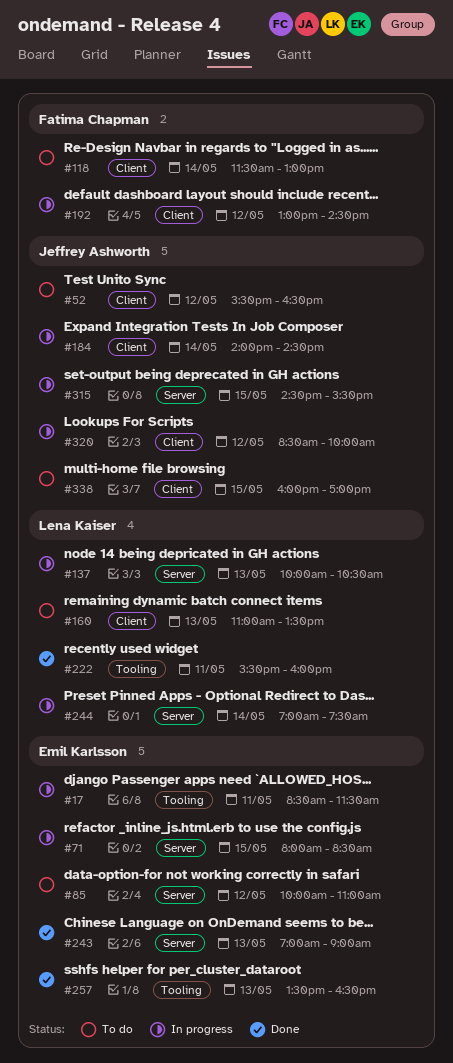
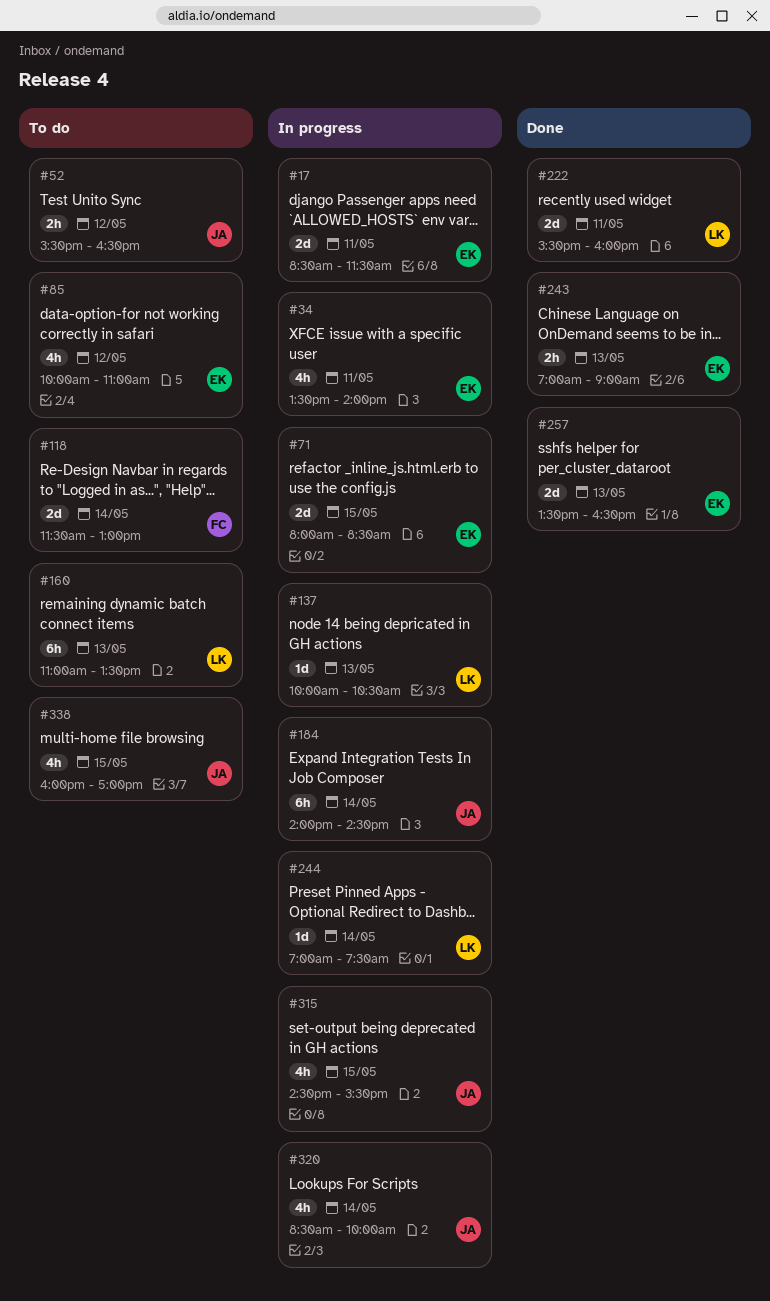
#34: none -> present
#192: present -> none
#320, day: May 12 -> May 14

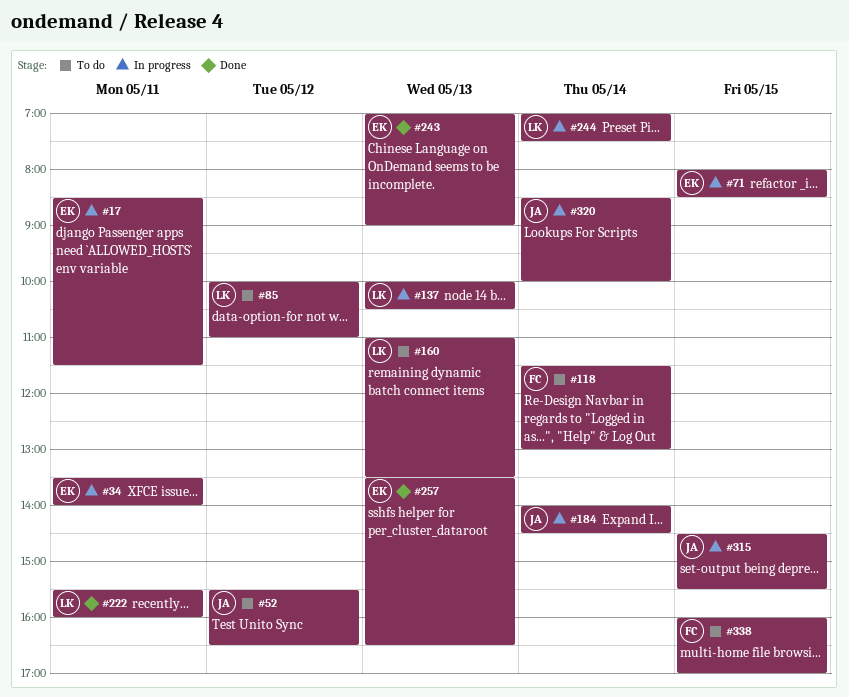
#85, owner: EK -> LK
#338, owner: JA -> FC

